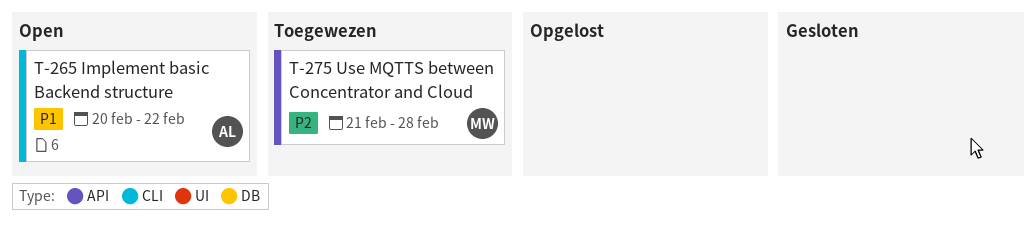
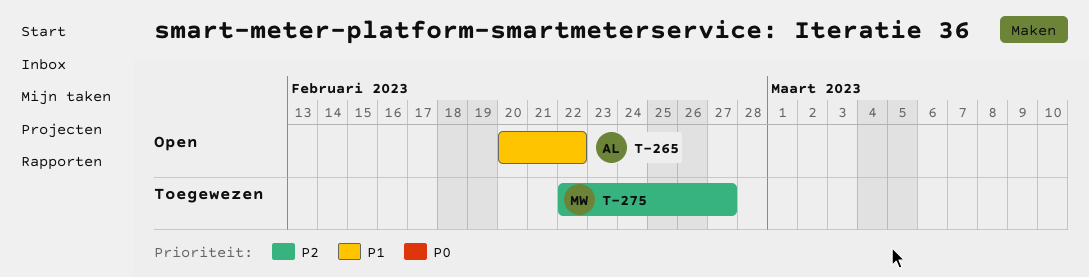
T-275, start: Feb 21 -> Feb 22
T-275, due: Feb 28 -> Feb 27

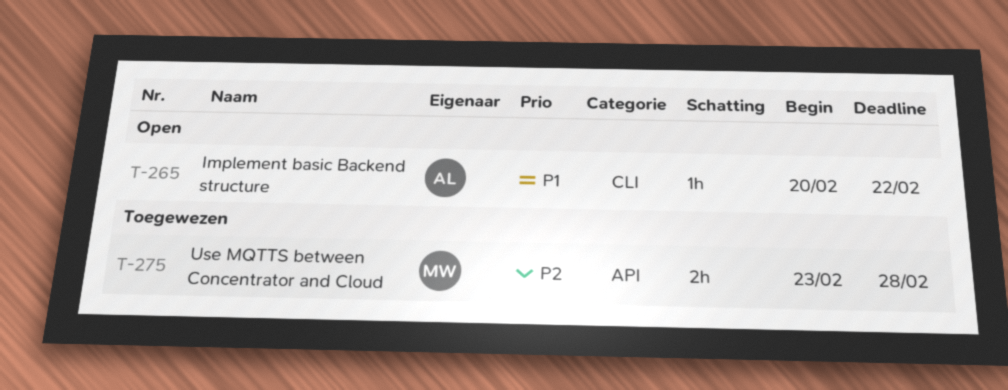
T-275, start: Feb 22 -> Feb 23
T-275, due: Feb 27 -> Feb 28

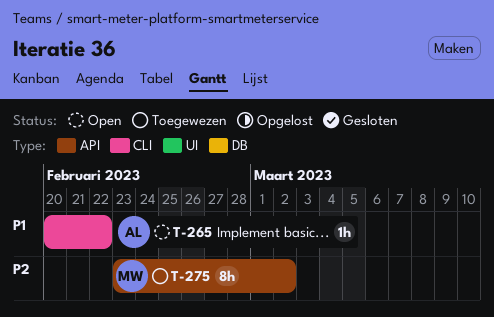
T-275, estimate: 2h -> 8h
T-275, due: Feb 28 -> Mar 2

